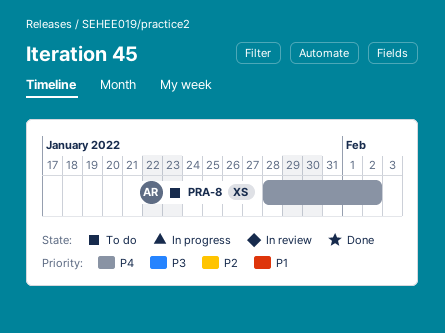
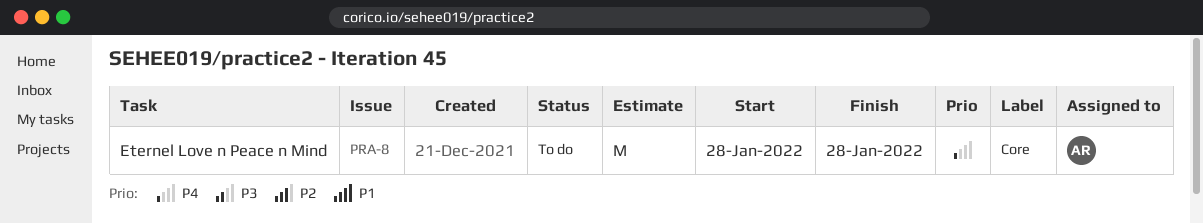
PRA-8, estimate: XS -> M
PRA-8, due: Feb 2 -> Jan 28

